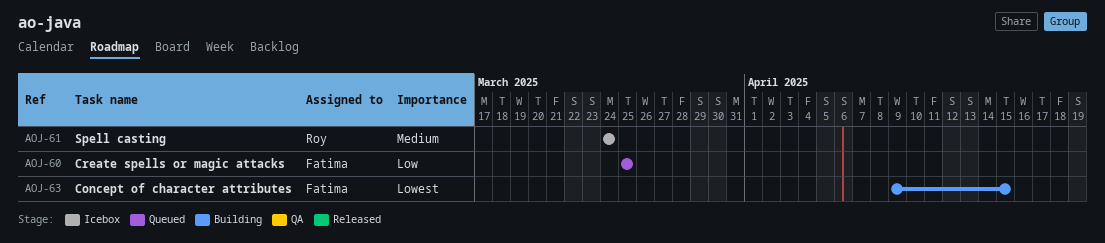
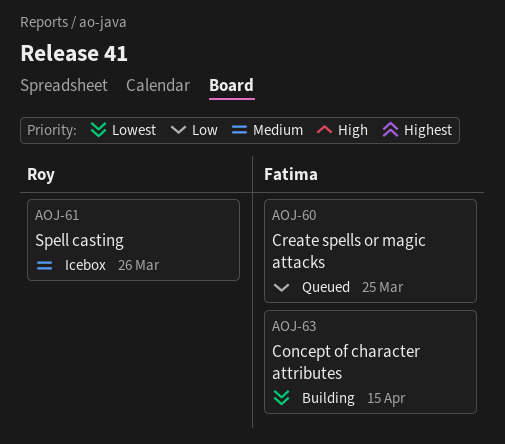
AOJ-61, due: Mar 24 -> Mar 26

